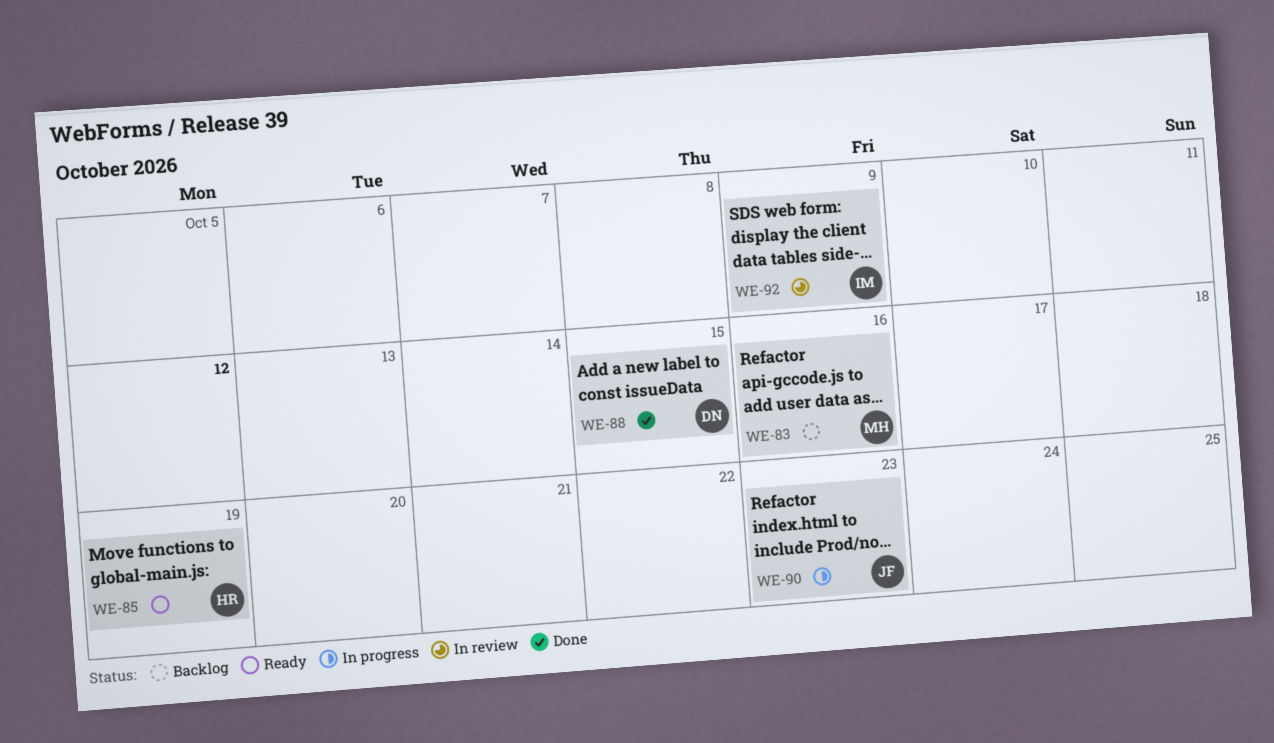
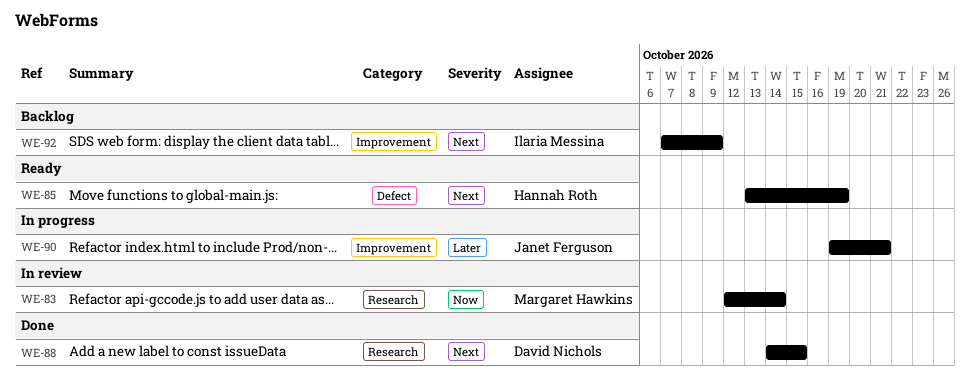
WE-83, status: Backlog -> In review
WE-83, due: Oct 16 -> Oct 14
WE-90, due: Oct 23 -> Oct 21
WE-92, status: In review -> Backlog

